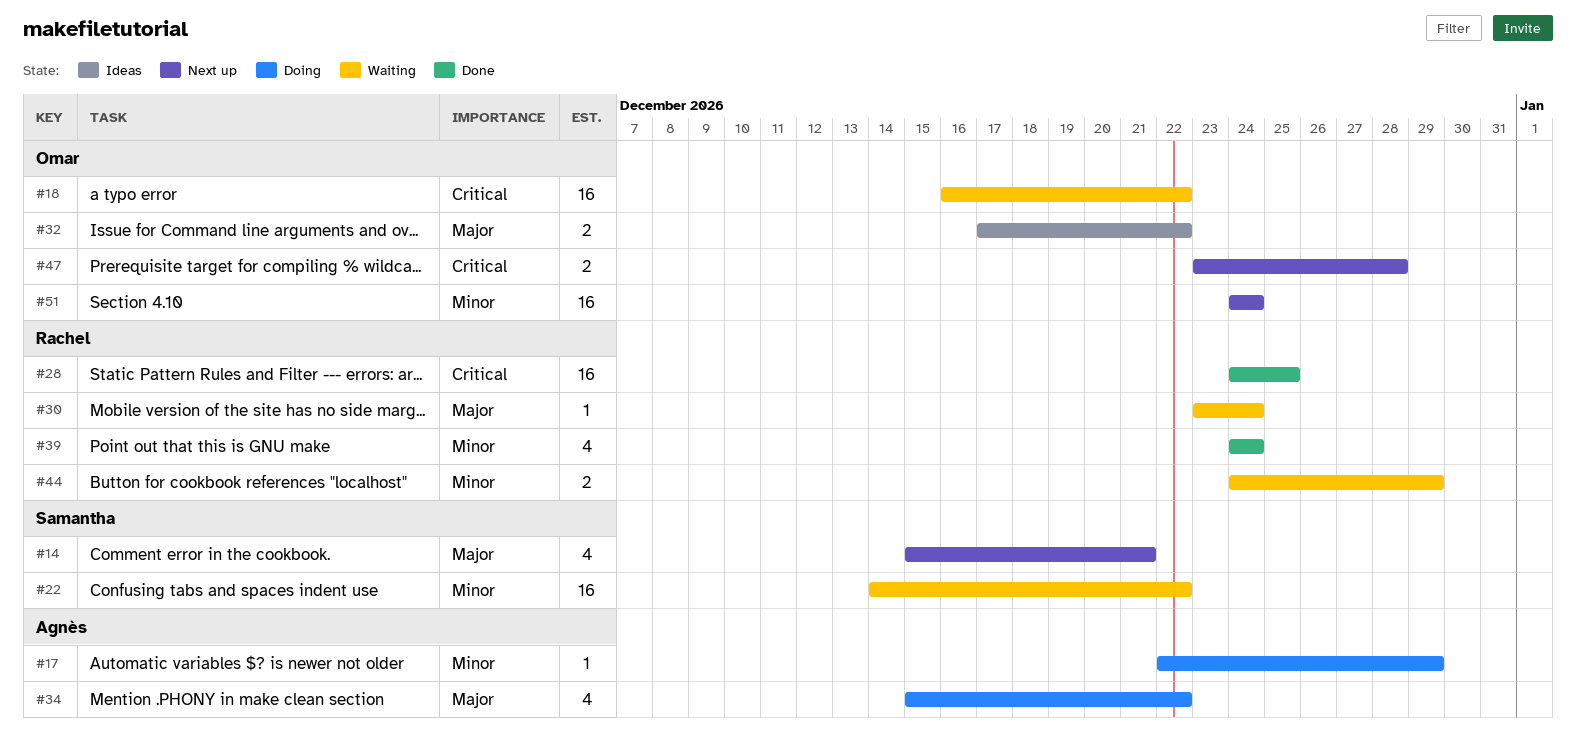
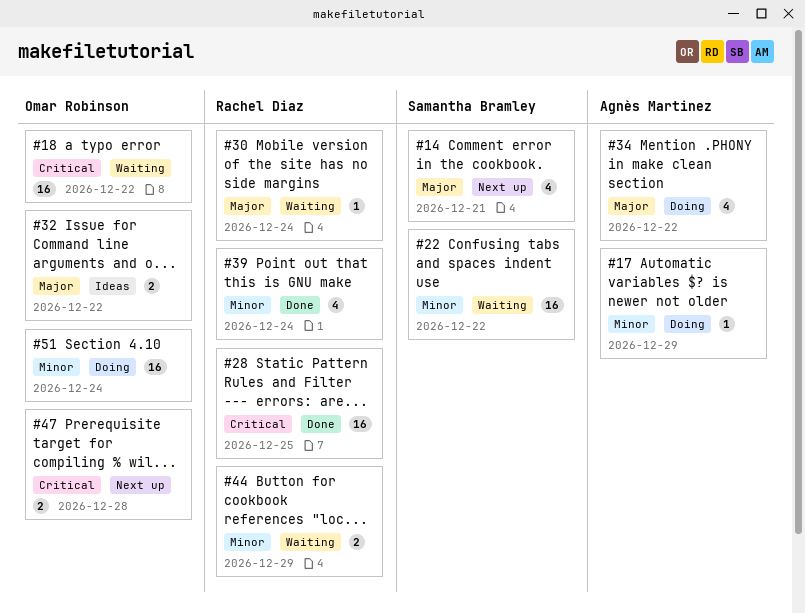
#51, status: Next up -> Doing

